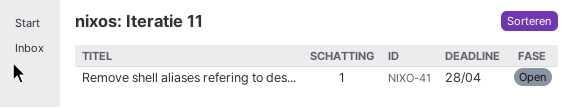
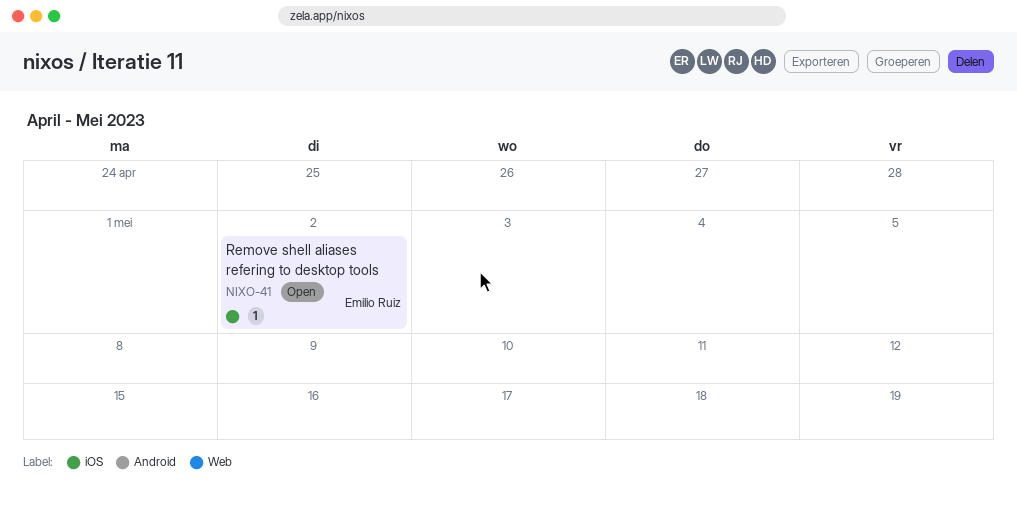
NIXO-41, due: Apr 28 -> May 2

